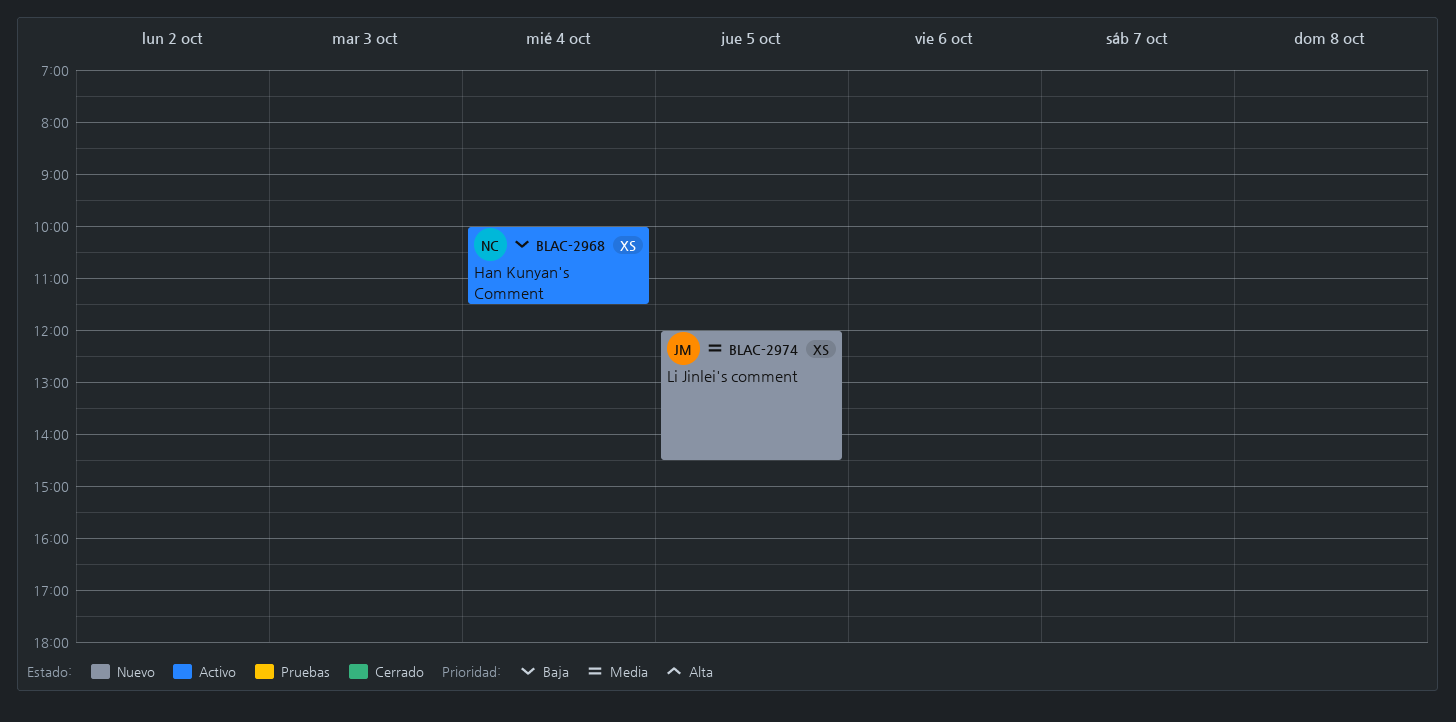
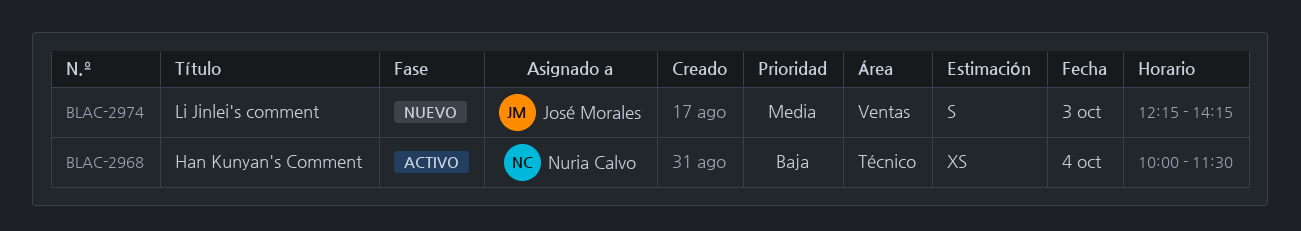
BLAC-2974, estimate: XS -> S
BLAC-2974, day: Oct 5 -> Oct 3
BLAC-2974, begins: 12:00 -> 12:15
BLAC-2974, ends: 14:30 -> 14:15

